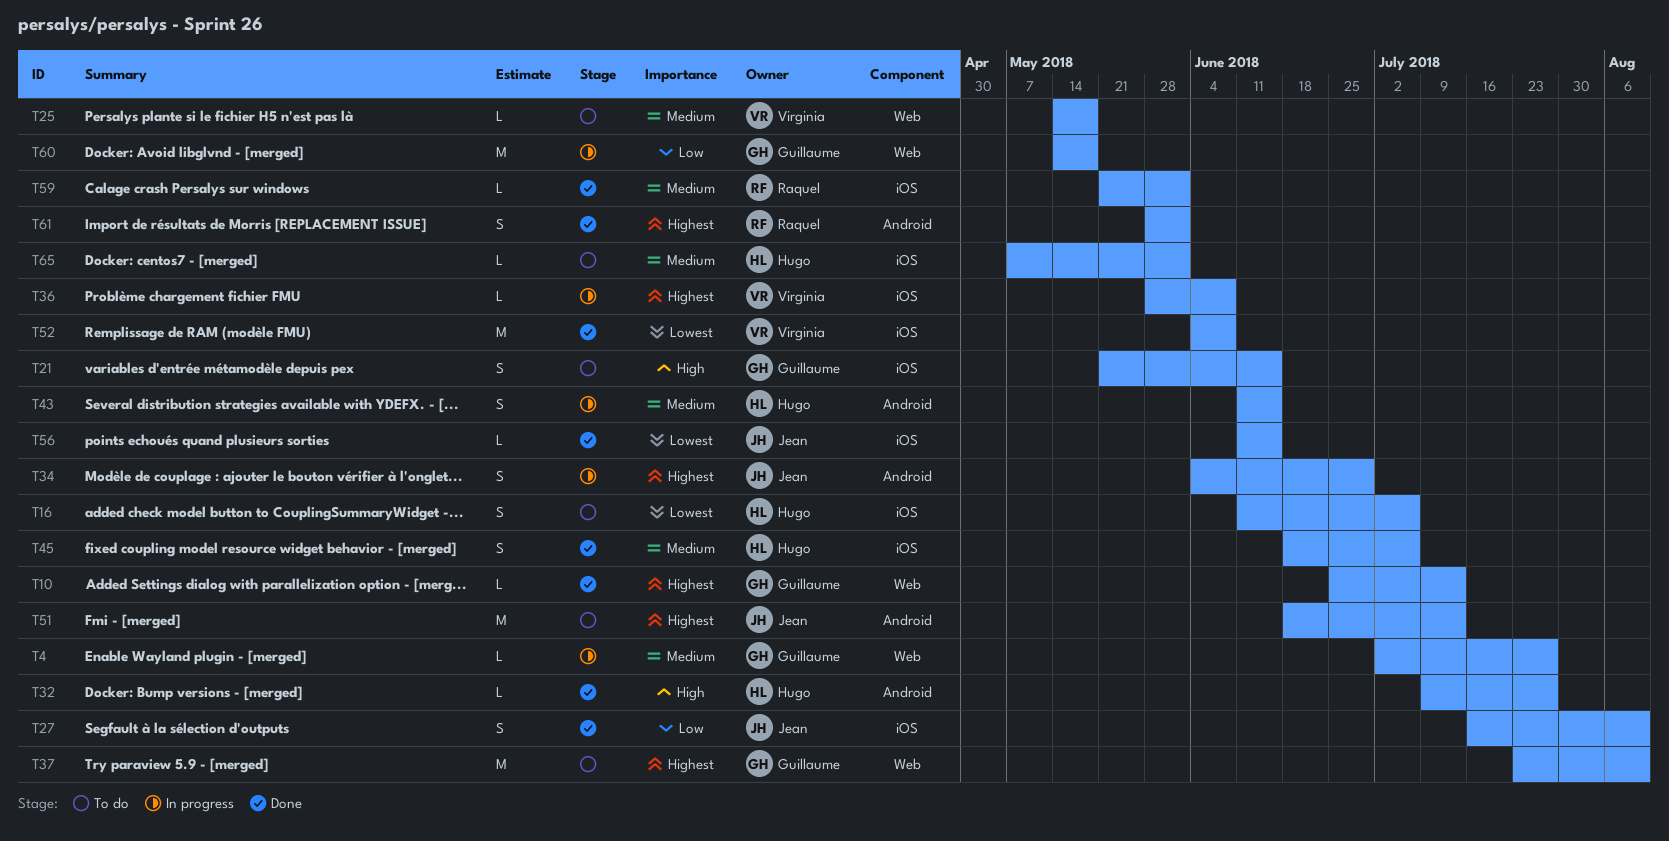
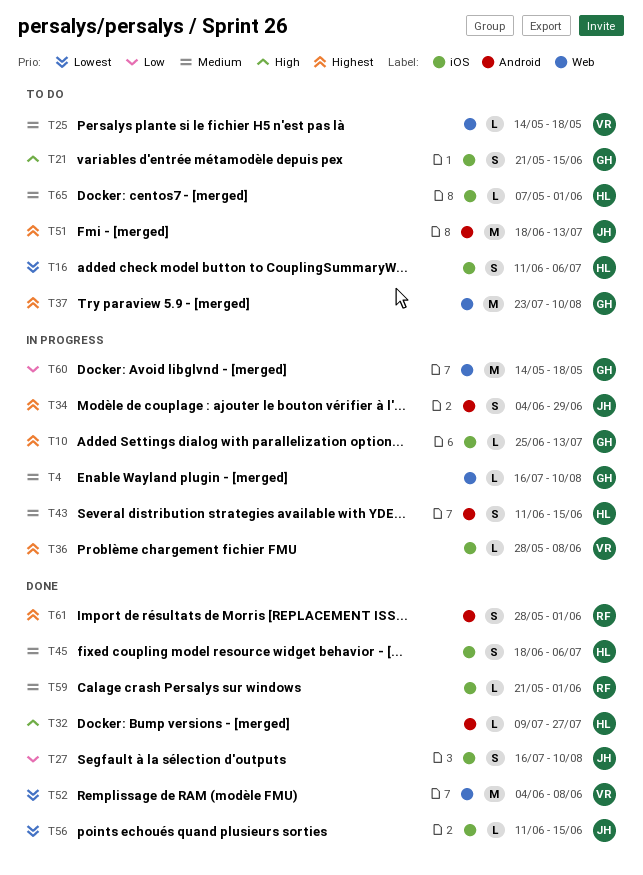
T4, start: Jul 2 -> Jul 16
T4, due: Jul 27 -> Aug 10
T10, status: Done -> In progress
T10, label: Web -> iOS
T52, label: iOS -> Web

